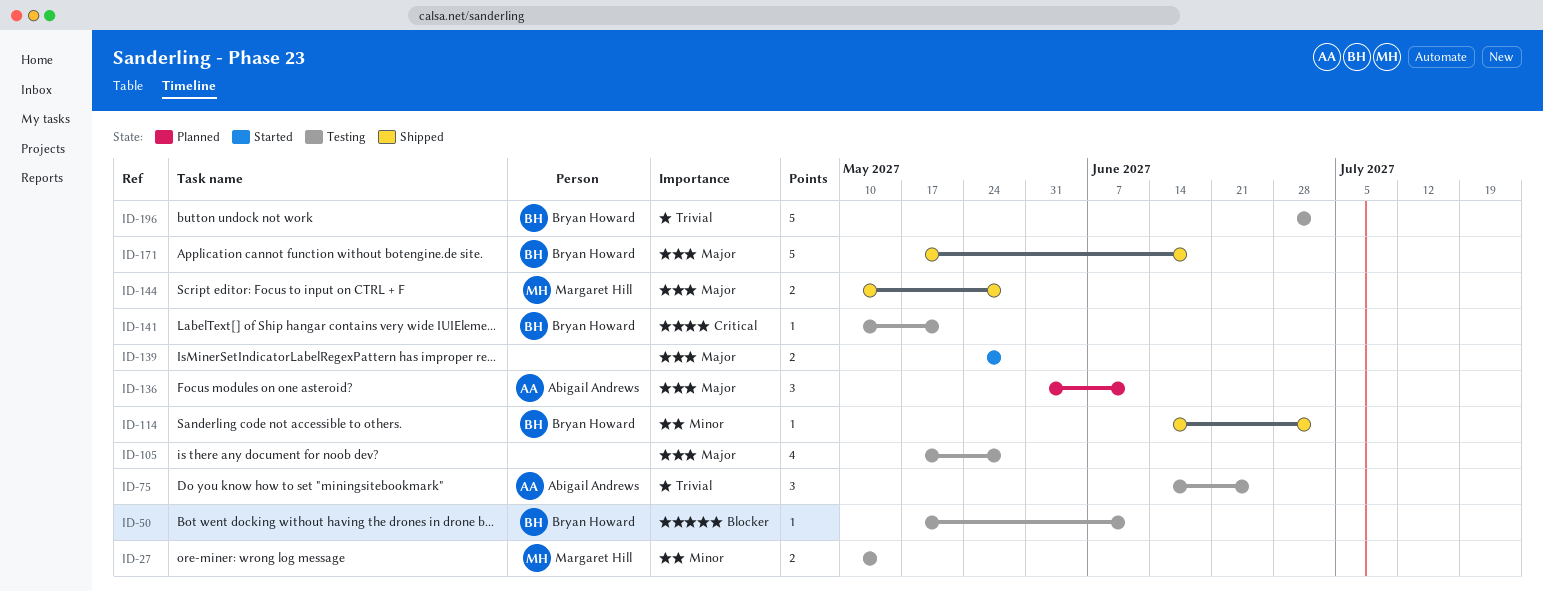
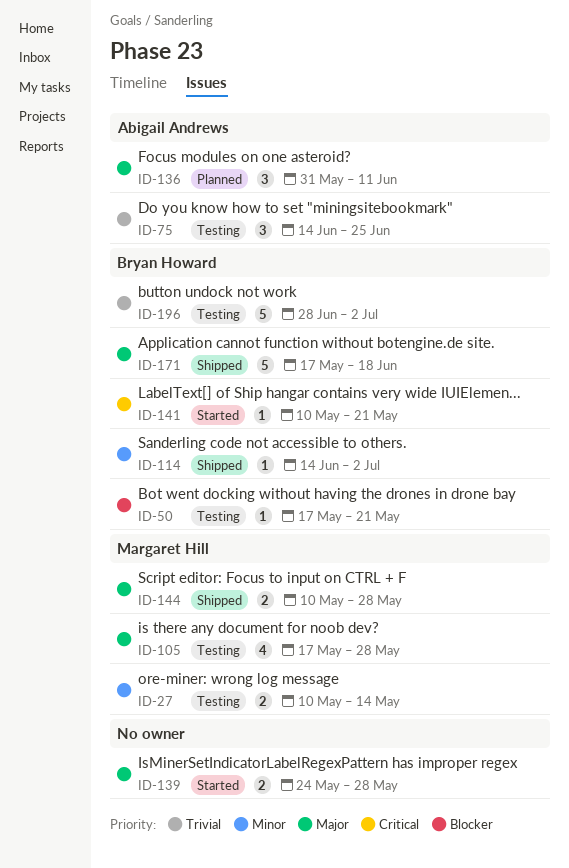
ID-50, due: Jun 11 -> May 21
ID-105, owner: none -> Margaret Hill
ID-141, status: Testing -> Started

